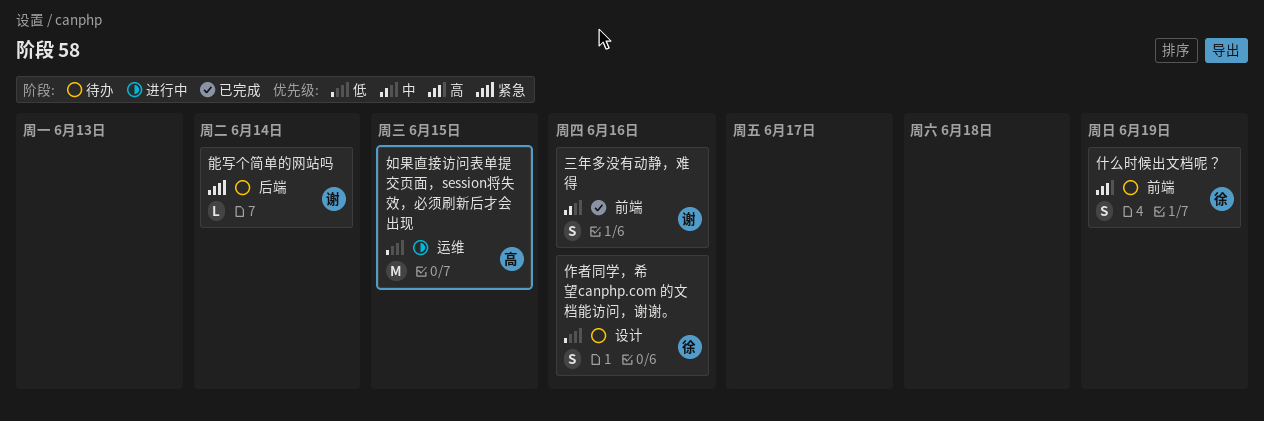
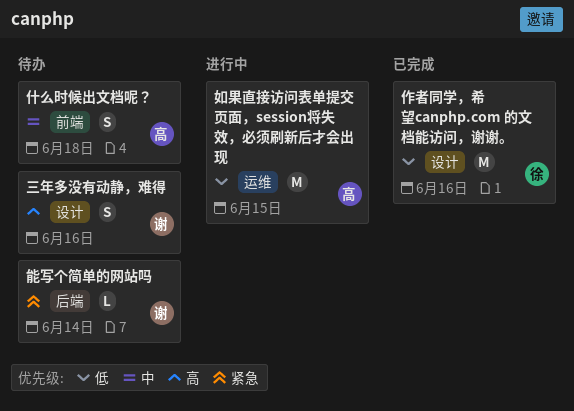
三年多没有动静，难得, status: 已完成 -> 待办
三年多没有动静，难得, priority: 中 -> 高
三年多没有动静，难得, label: 前端 -> 设计
什么时候出文档呢？, owner: 徐 -> 高
什么时候出文档呢？, priority: 高 -> 中
什么时候出文档呢？, due: Jun 19 -> Jun 18
作者同学，希望canphp.com 的文档能访问，谢谢。, status: 待办 -> 已完成
作者同学，希望canphp.com 的文档能访问，谢谢。, estimate: S -> M

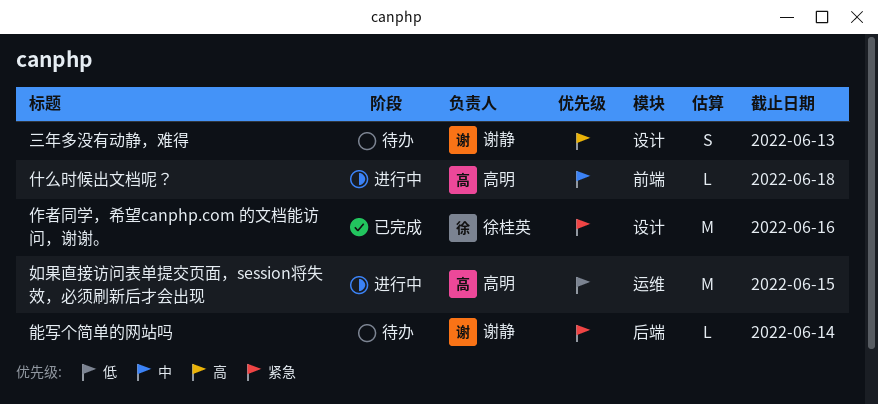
三年多没有动静，难得, due: Jun 16 -> Jun 13
什么时候出文档呢？, status: 待办 -> 进行中
什么时候出文档呢？, estimate: S -> L
作者同学，希望canphp.com 的文档能访问，谢谢。, priority: 低 -> 紧急

